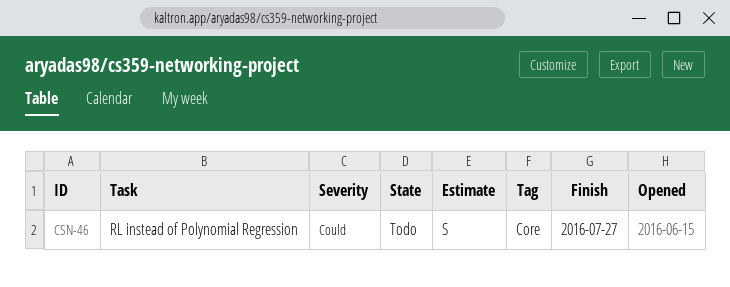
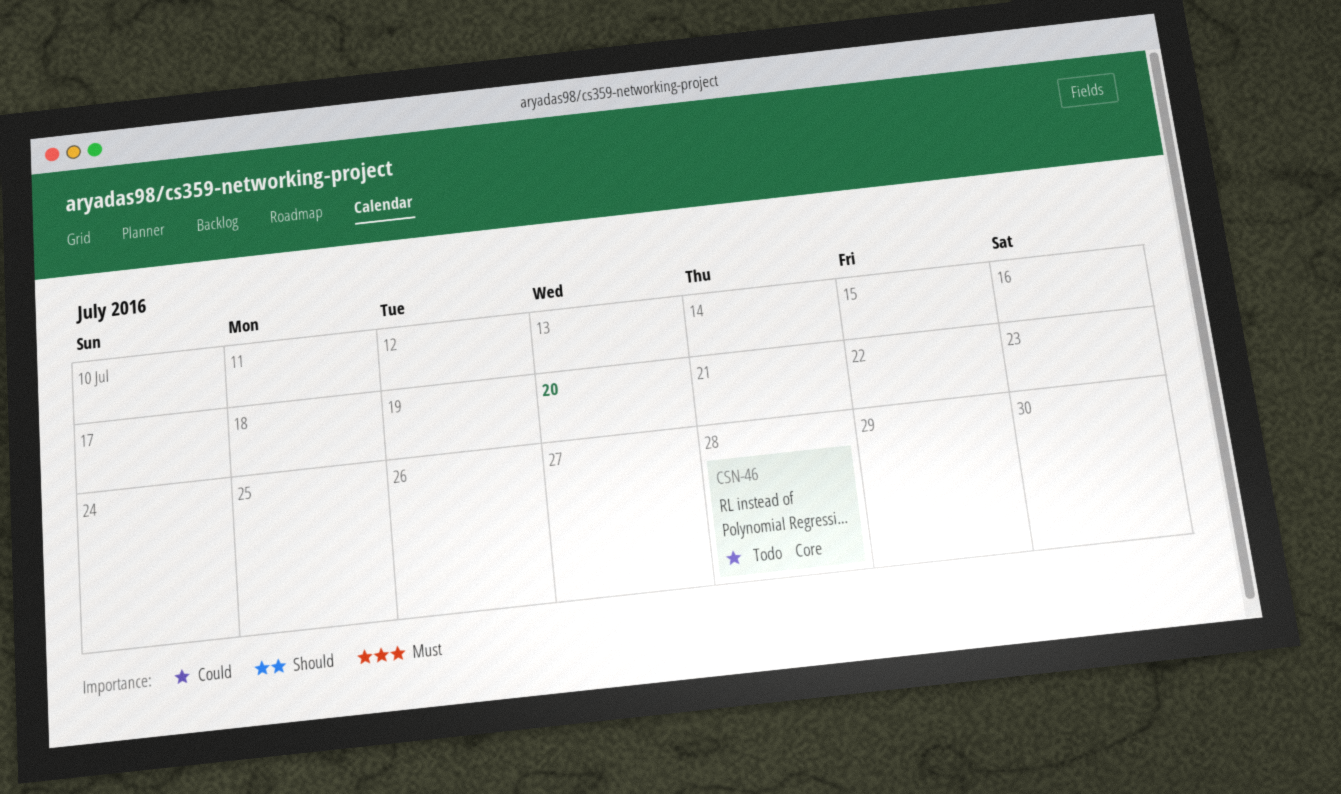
CSN-46, due: Jul 27 -> Jul 28

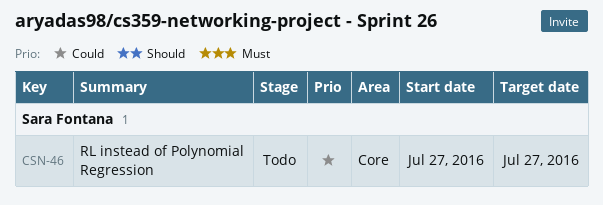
CSN-46, due: Jul 28 -> Jul 27

